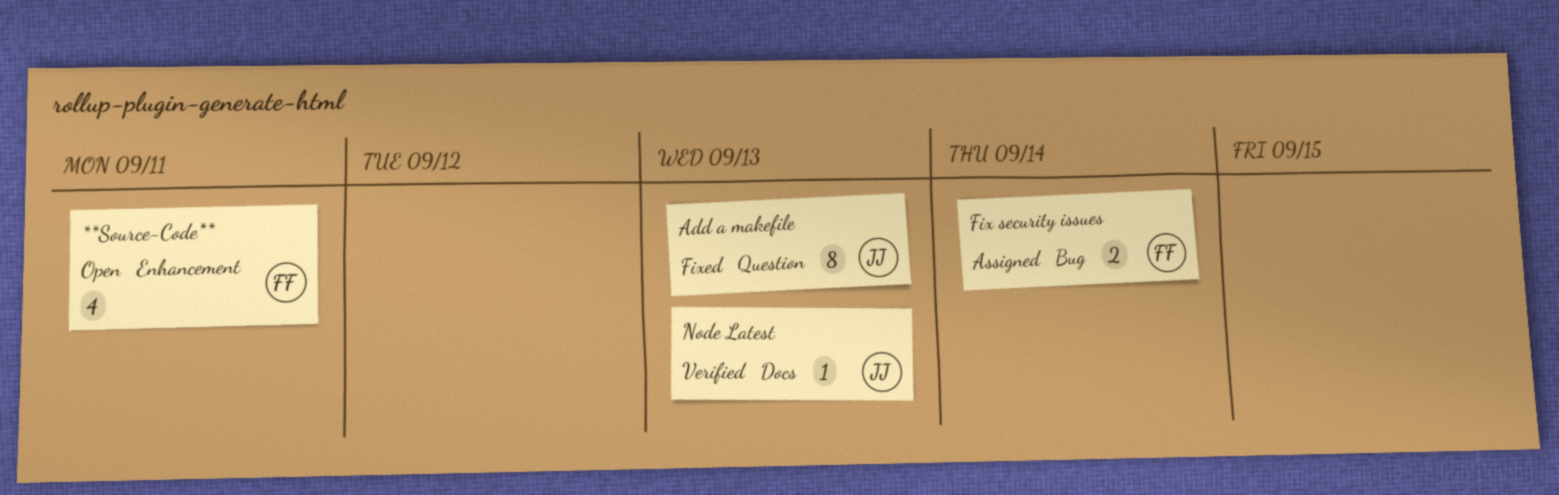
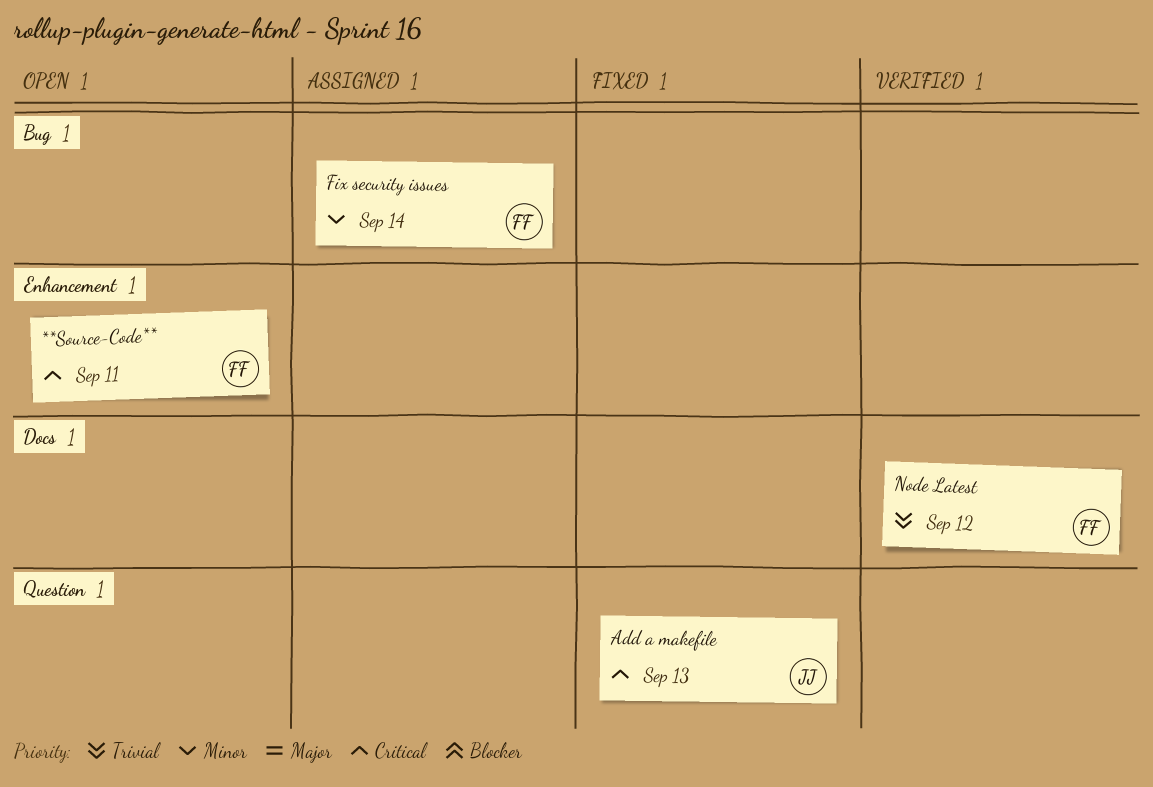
Node Latest, owner: JJ -> FF
Node Latest, due: Sep 13 -> Sep 12

